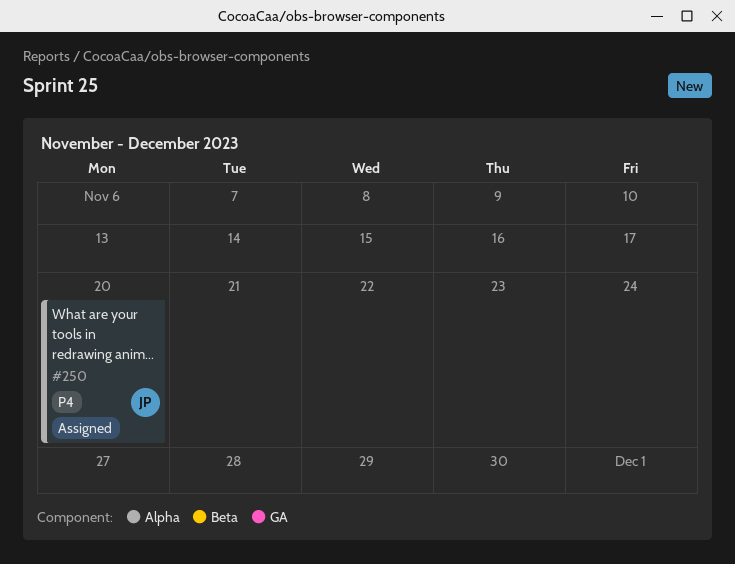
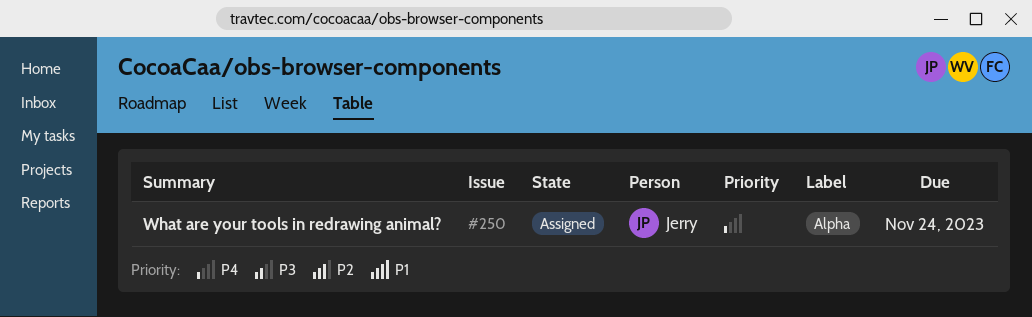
#250, due: Nov 20 -> Nov 24

